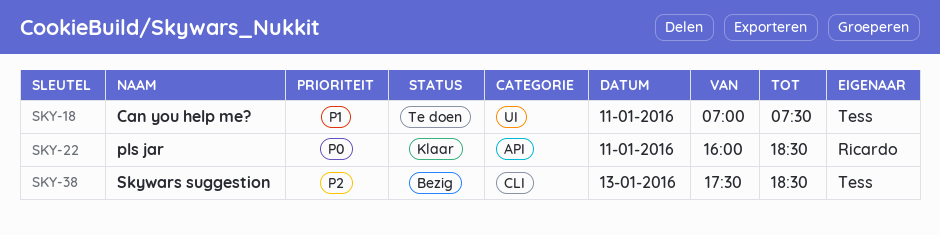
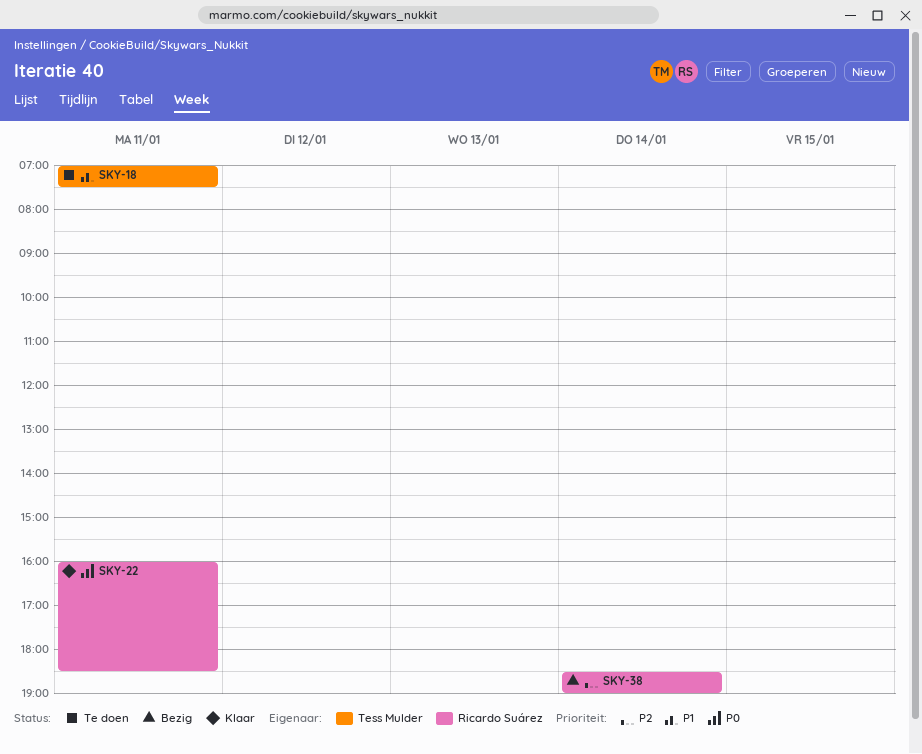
SKY-38, owner: Tess Mulder -> Ricardo Suárez
SKY-38, day: Jan 13 -> Jan 14
SKY-38, begins: 17:30 -> 18:30
SKY-38, ends: 18:30 -> 19:00

